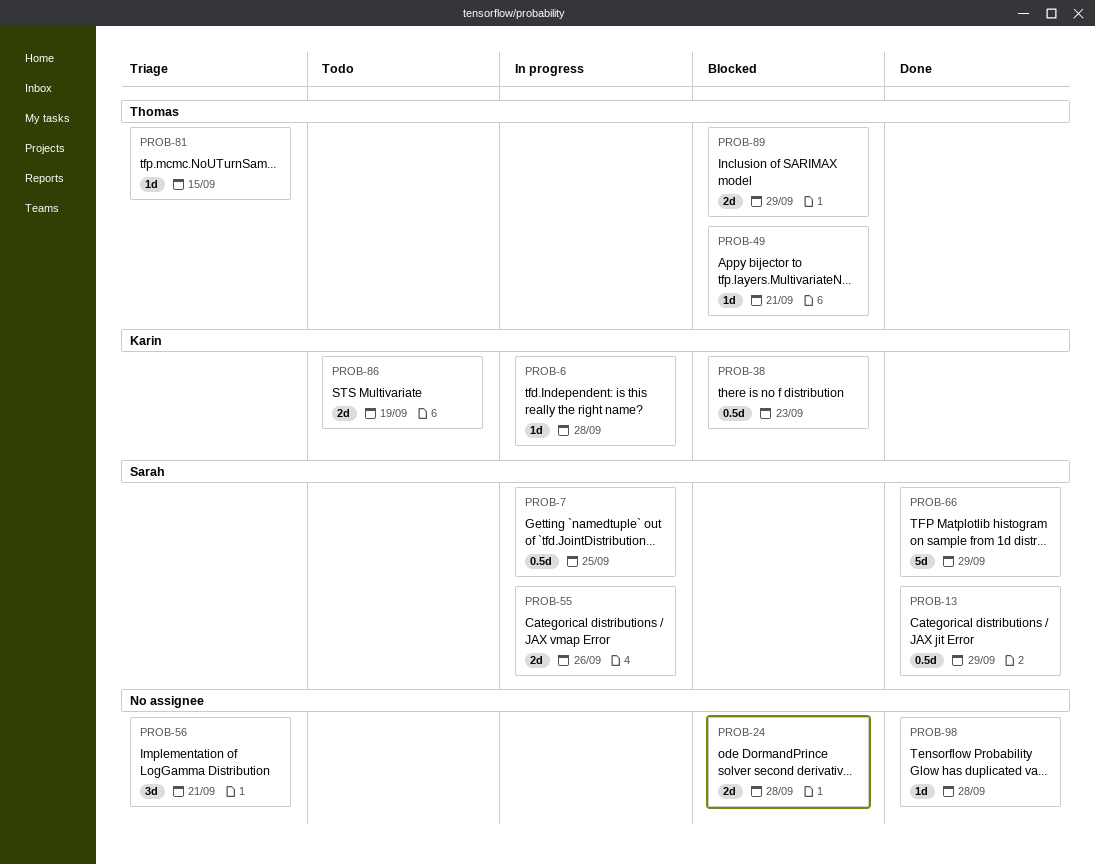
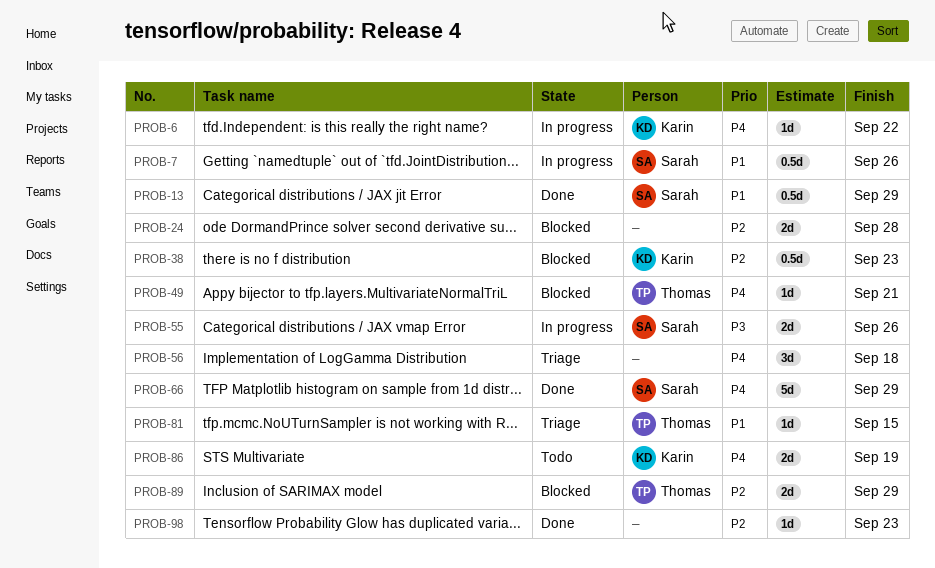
PROB-6, due: Sep 28 -> Sep 22
PROB-7, due: Sep 25 -> Sep 26
PROB-56, due: Sep 21 -> Sep 18
PROB-98, due: Sep 28 -> Sep 23

